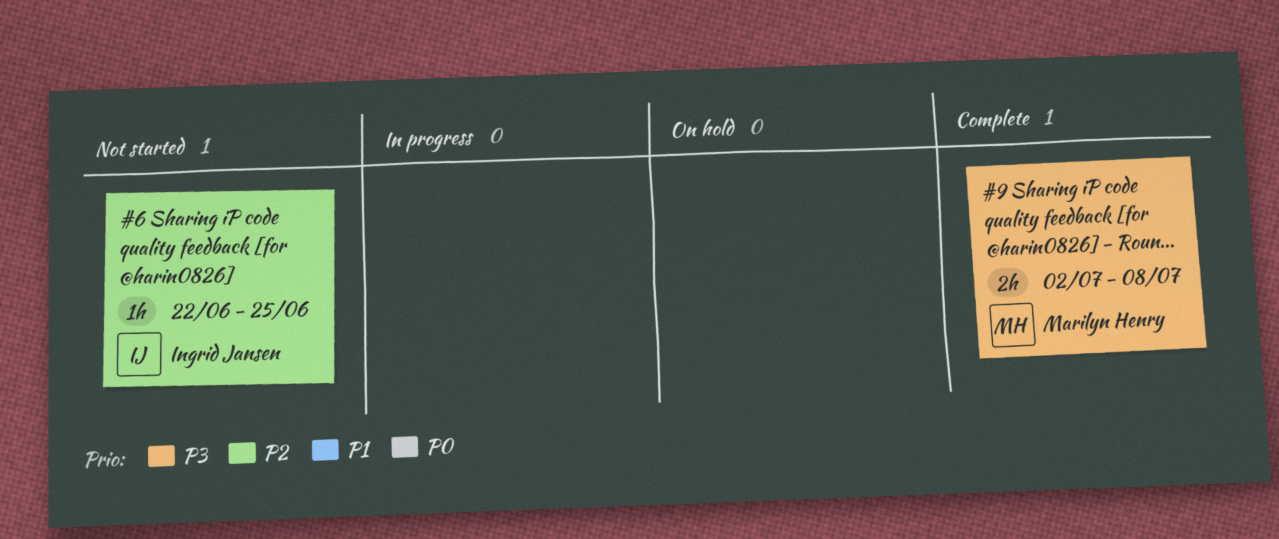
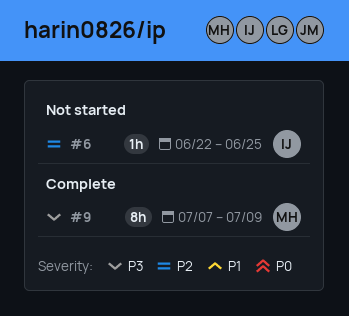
#9, estimate: 2h -> 8h
#9, start: Jul 2 -> Jul 7
#9, due: Jul 8 -> Jul 9

